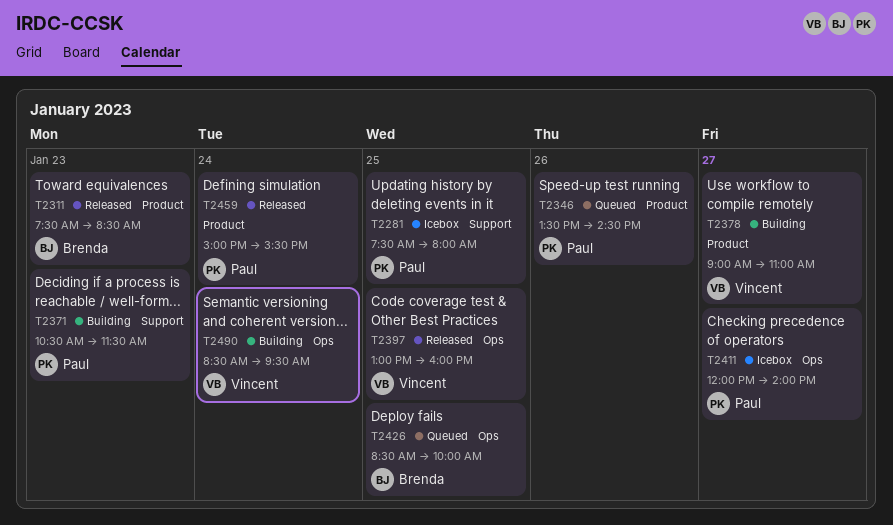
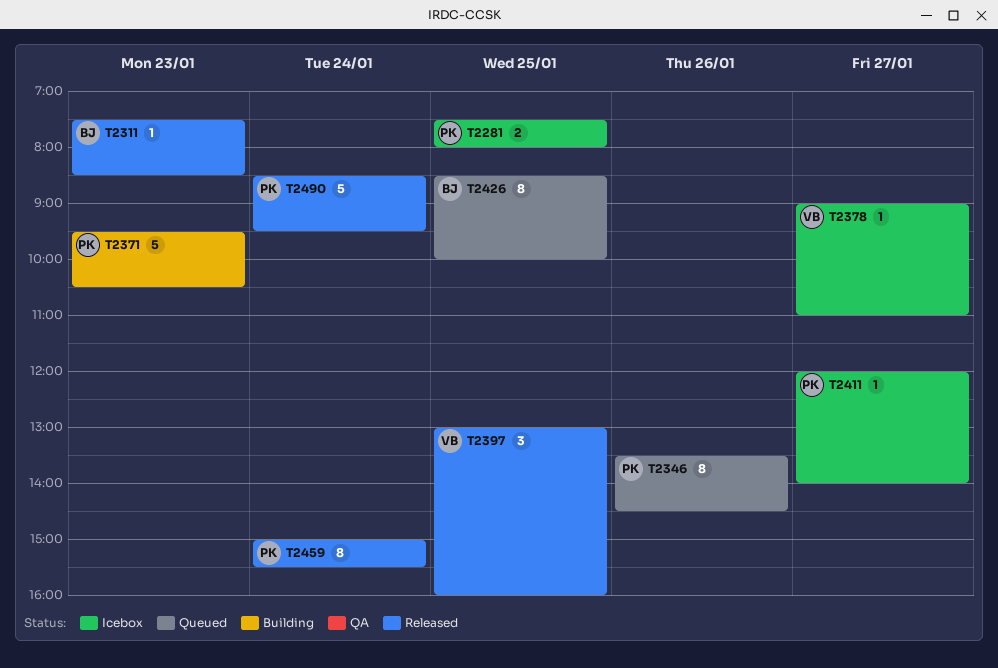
T2371, begins: 10:30 -> 09:30
T2371, ends: 11:30 -> 10:30
T2378, status: Building -> Icebox
T2490, status: Building -> Released
T2490, owner: Vincent -> Paul

